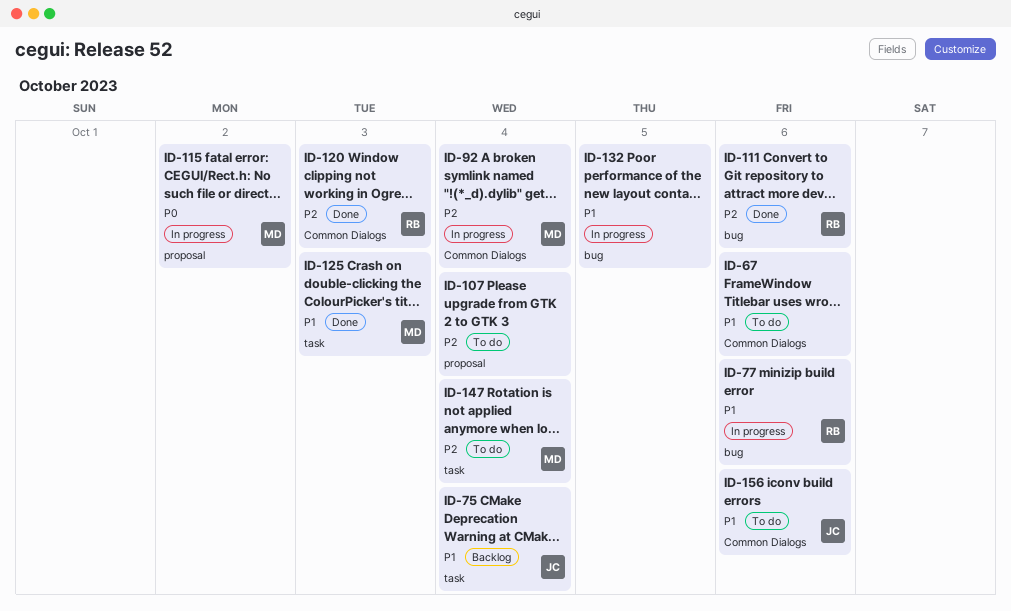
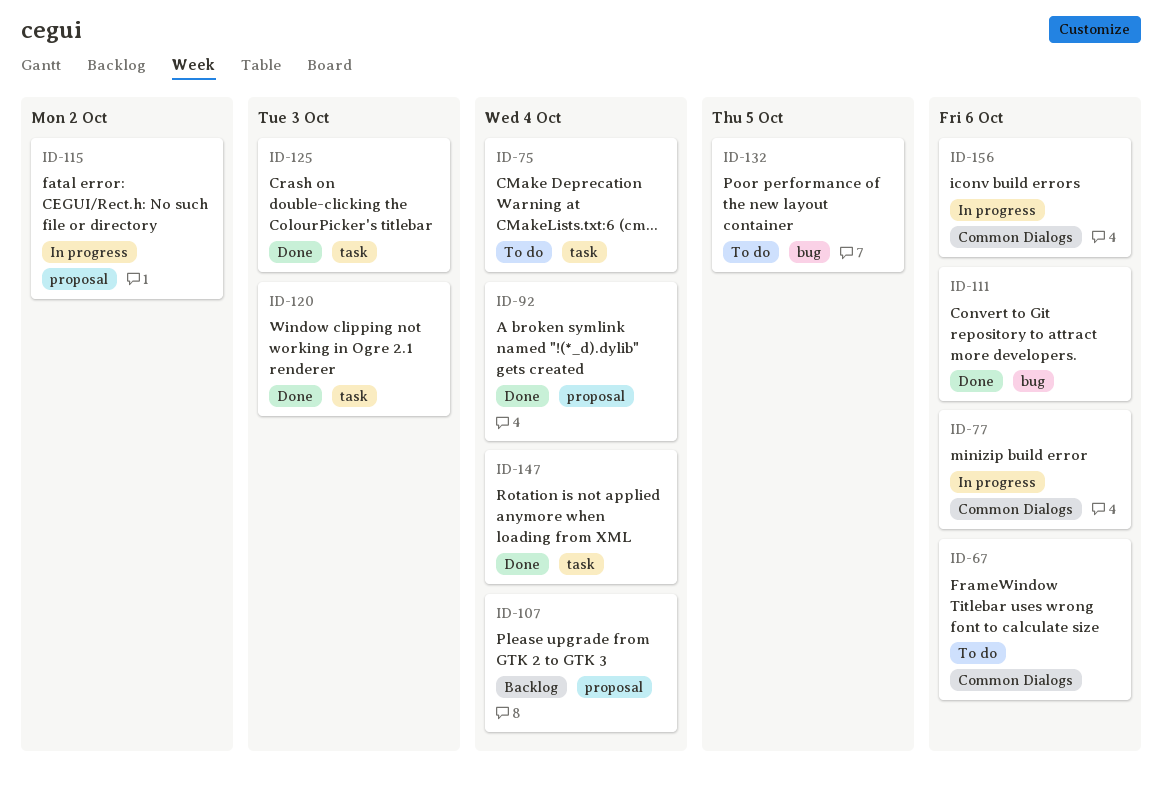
ID-75, status: Backlog -> To do
ID-77, label: bug -> Common Dialogs
ID-92, status: In progress -> Done
ID-92, label: Common Dialogs -> proposal
ID-107, status: To do -> Backlog
ID-120, label: Common Dialogs -> task
ID-132, status: In progress -> To do
ID-147, status: To do -> Done
ID-156, status: To do -> In progress

